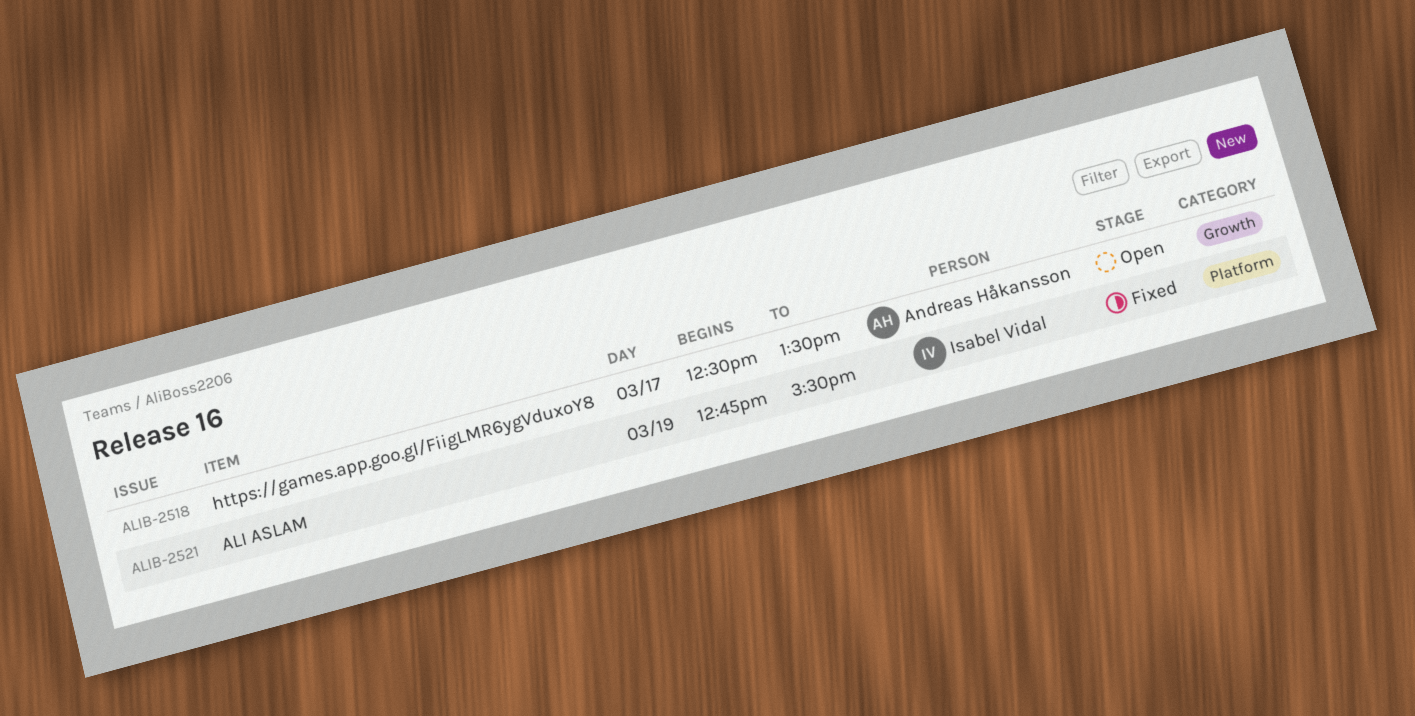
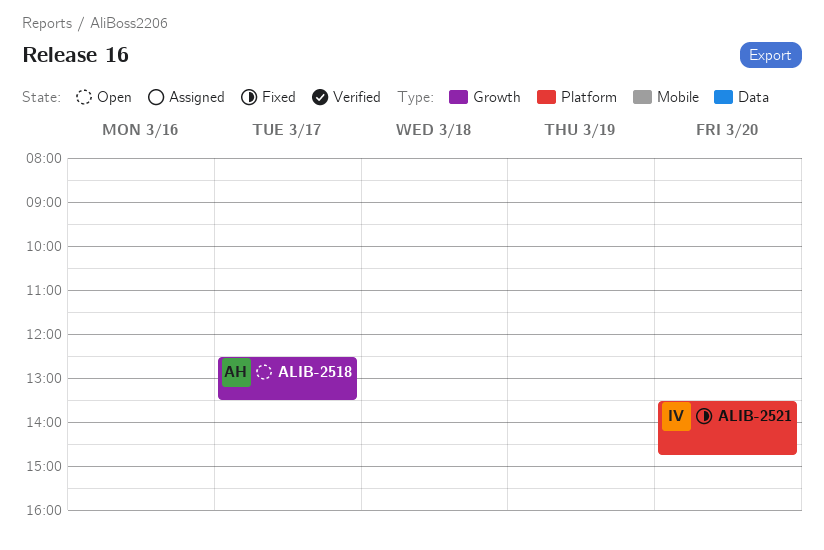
ALIB-2521, day: Mar 19 -> Mar 20
ALIB-2521, begins: 12:45 -> 13:30
ALIB-2521, ends: 15:30 -> 14:45

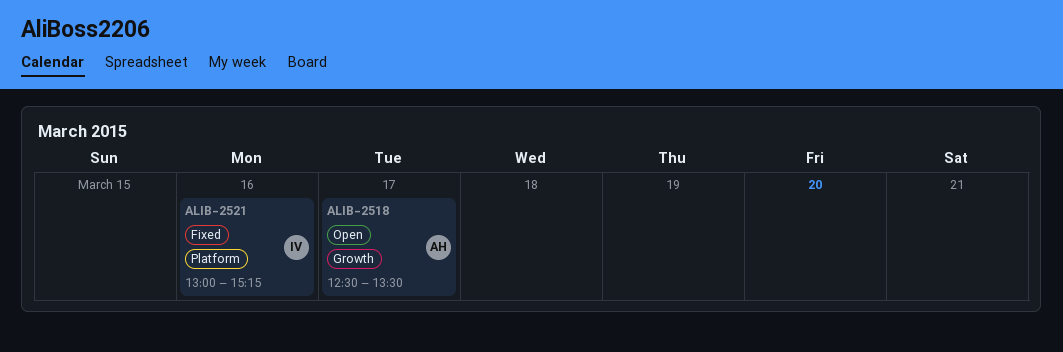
ALIB-2521, day: Mar 20 -> Mar 16
ALIB-2521, begins: 13:30 -> 13:00
ALIB-2521, ends: 14:45 -> 15:15

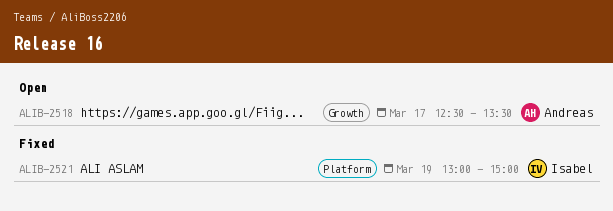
ALIB-2521, day: Mar 16 -> Mar 19
ALIB-2521, ends: 15:15 -> 15:00

